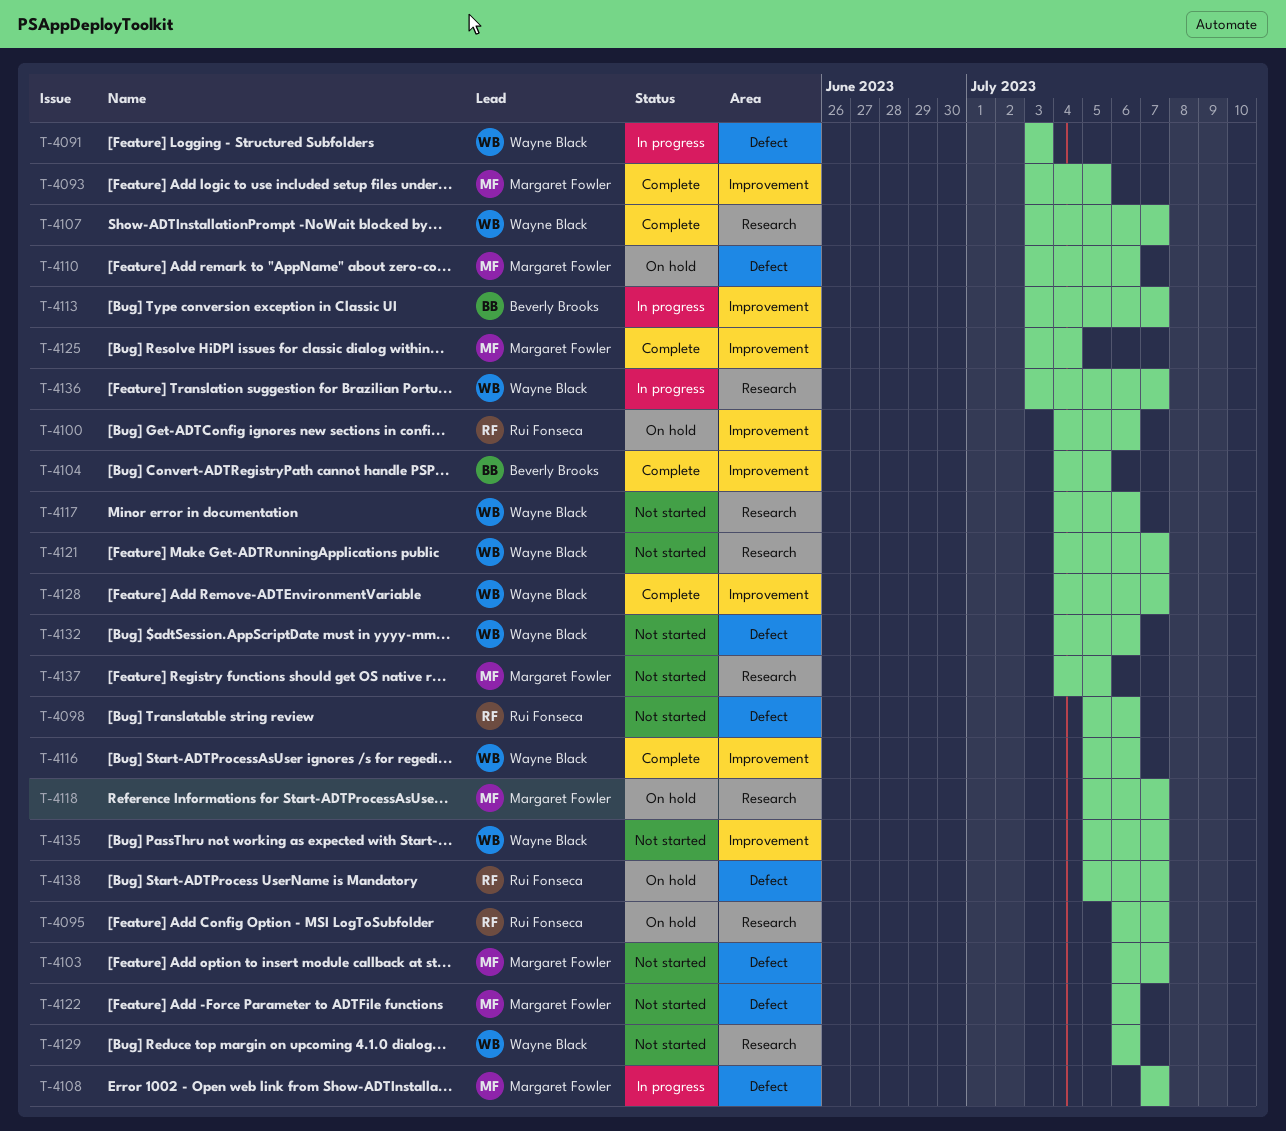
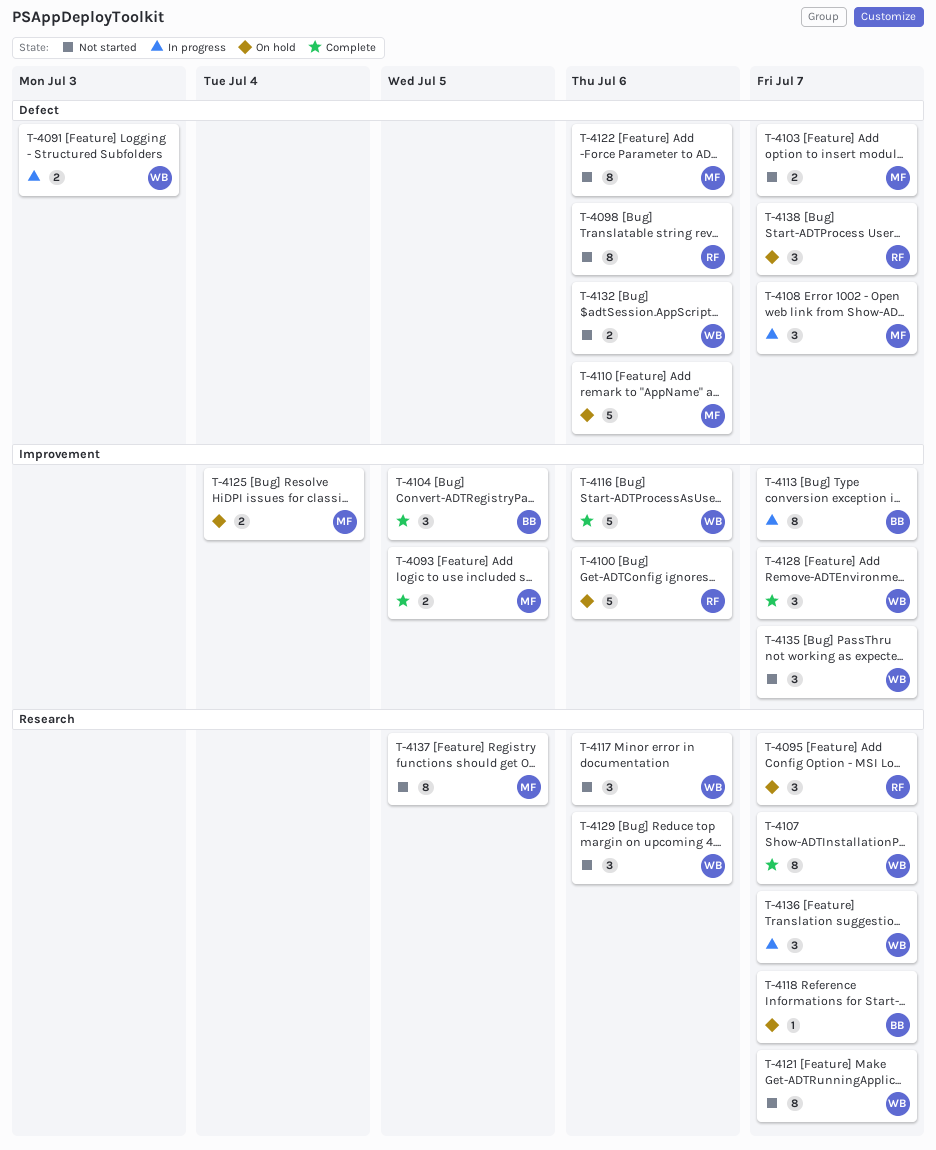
T-4118, owner: Margaret Fowler -> Beverly Brooks
T-4125, status: Complete -> On hold

